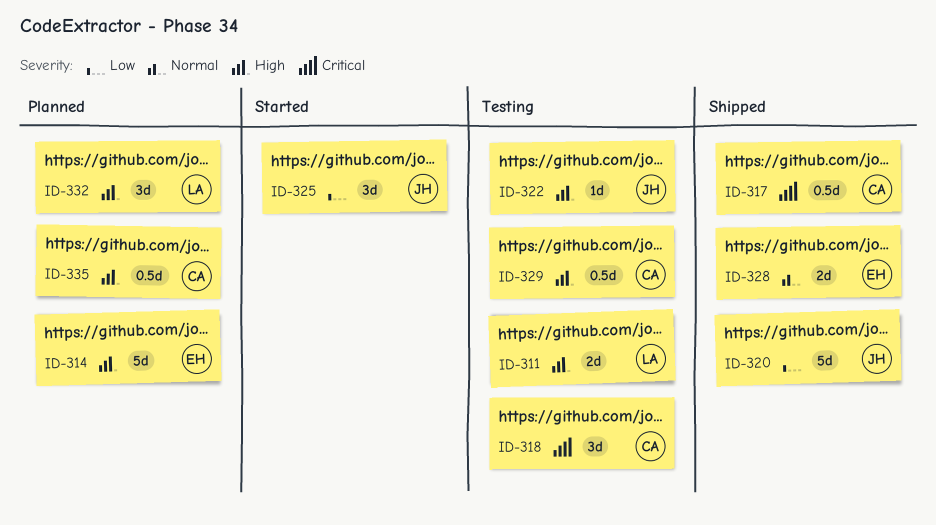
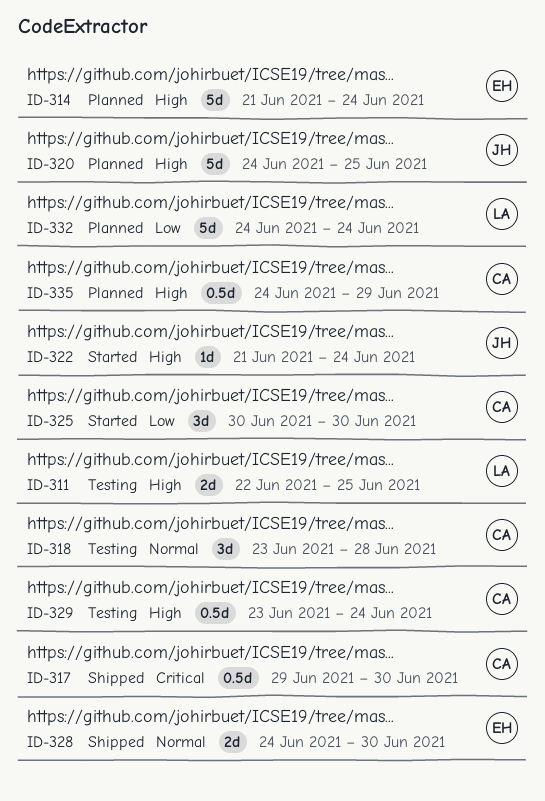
ID-318, priority: Critical -> Normal
ID-320, status: Shipped -> Planned
ID-320, priority: Low -> High
ID-322, status: Testing -> Started
ID-325, owner: JH -> CA
ID-332, priority: High -> Low
ID-332, estimate: 3d -> 5d

